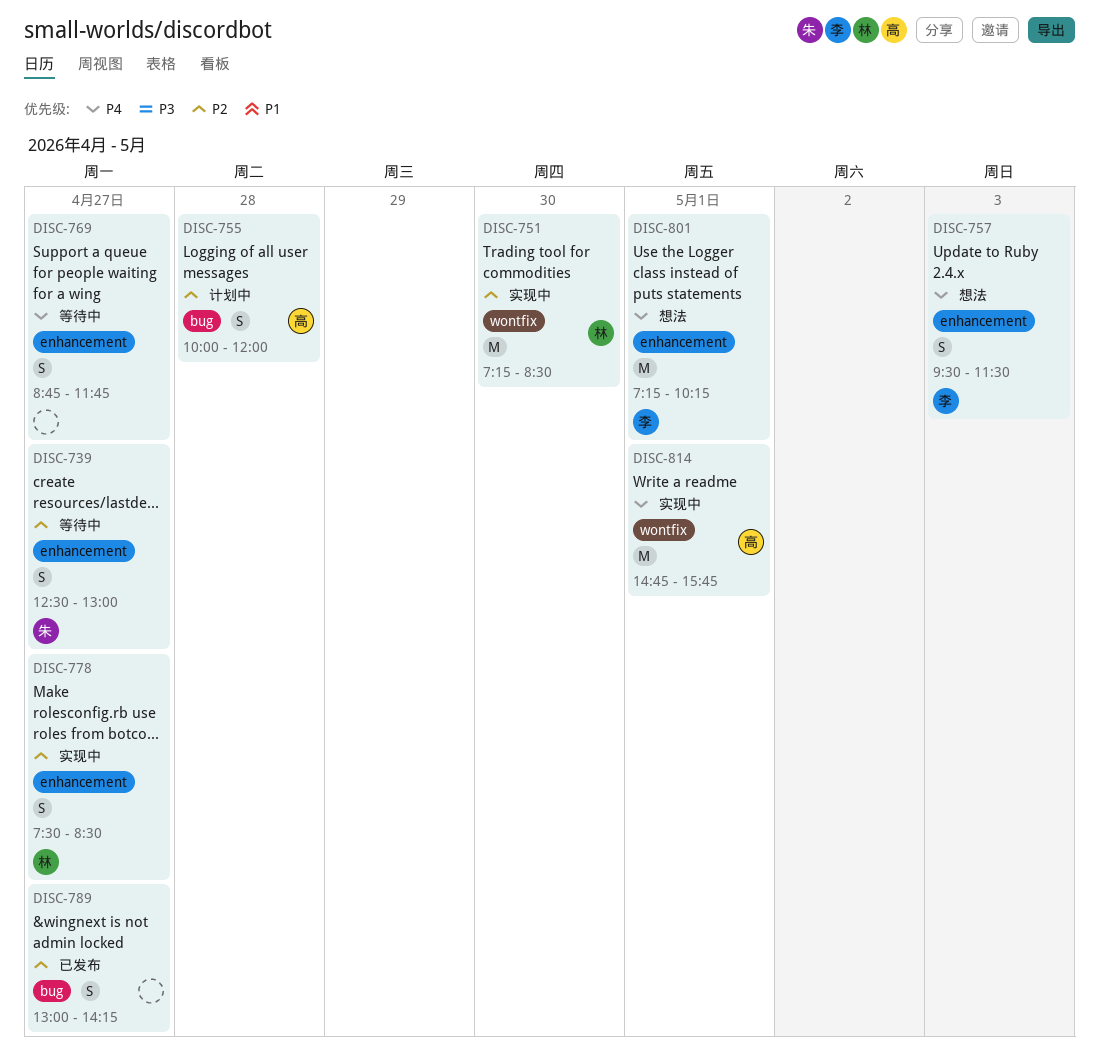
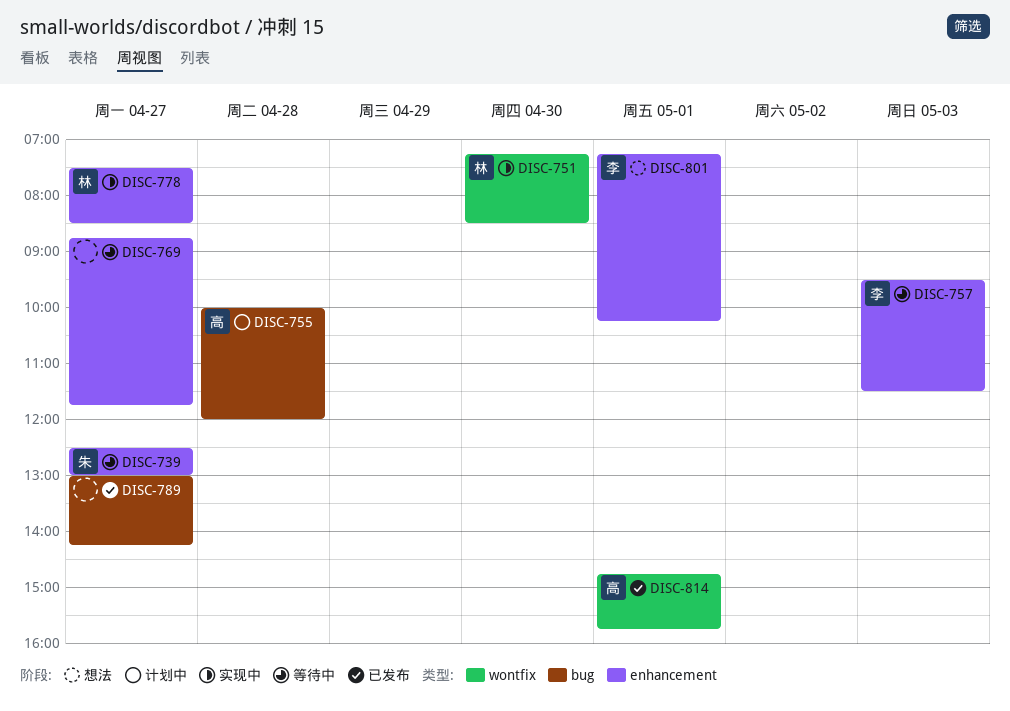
DISC-757, status: 想法 -> 等待中
DISC-814, status: 实现中 -> 已发布

